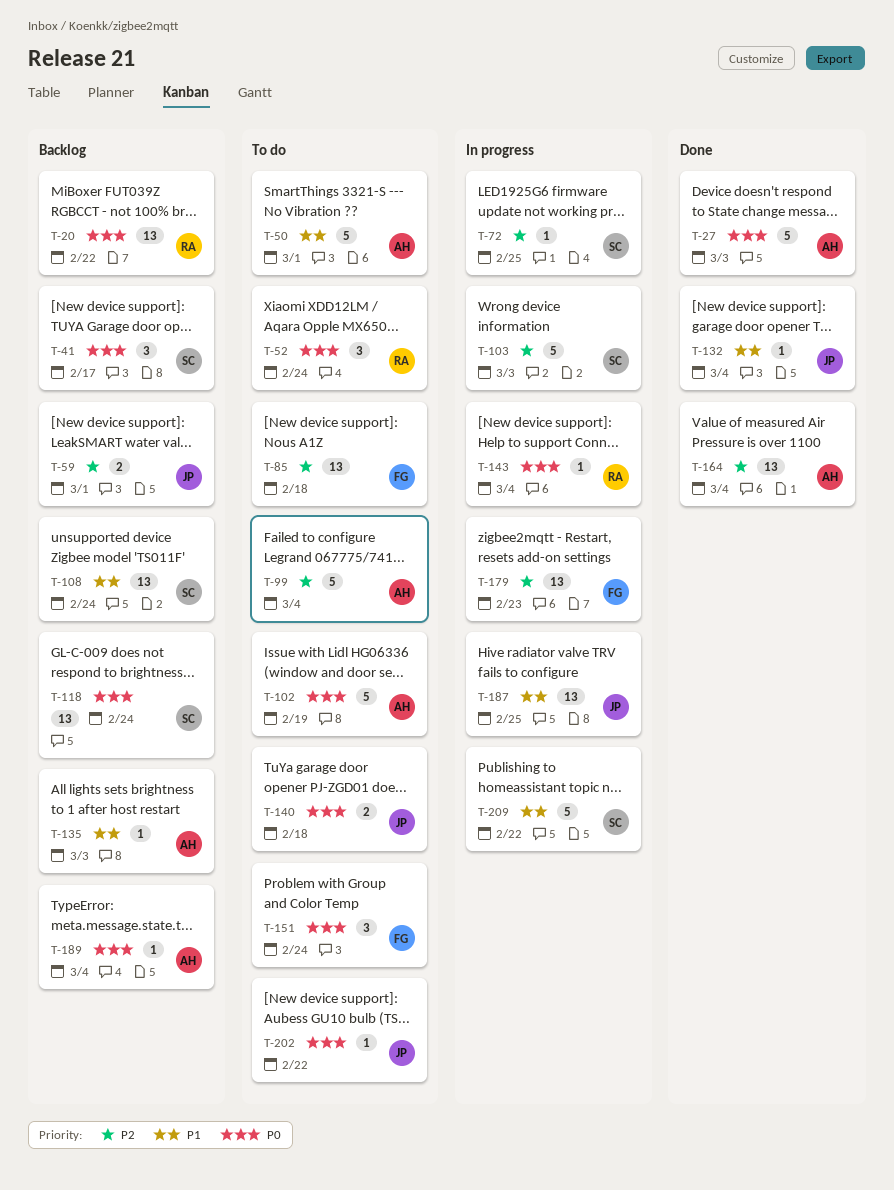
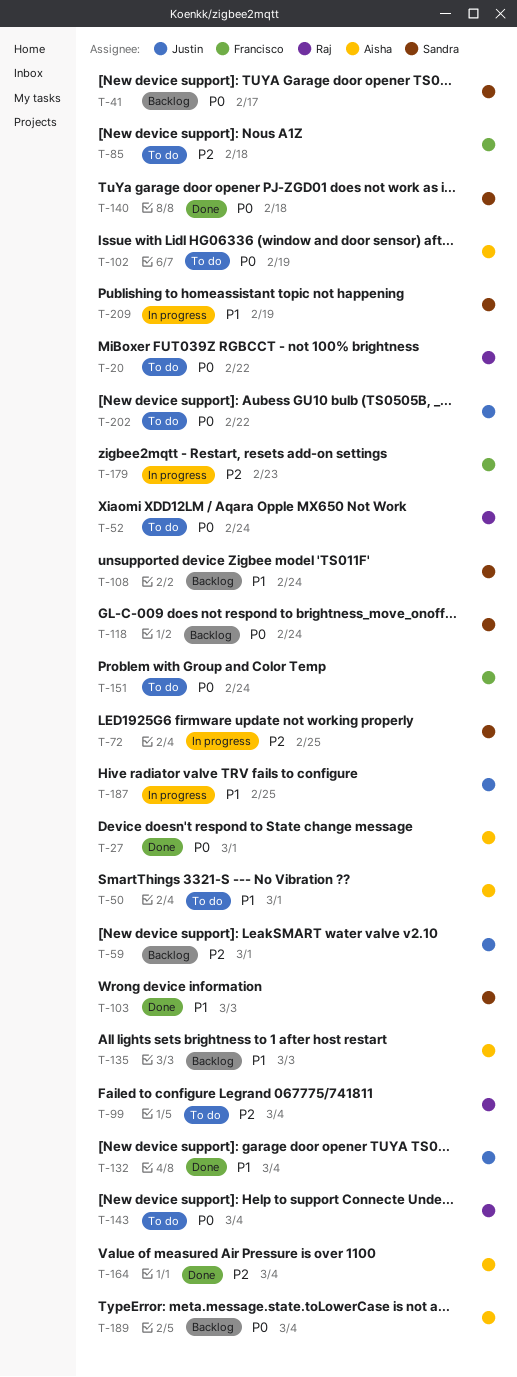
T-20, status: Backlog -> To do
T-27, due: Mar 3 -> Mar 1
T-99, owner: Aisha -> Raj
T-103, status: In progress -> Done
T-103, priority: P2 -> P1
T-140, status: To do -> Done
T-140, owner: Justin -> Sandra
T-143, status: In progress -> To do
T-209, due: Feb 22 -> Feb 19

